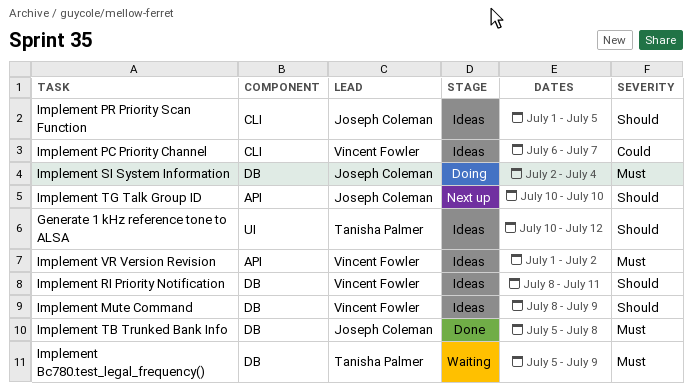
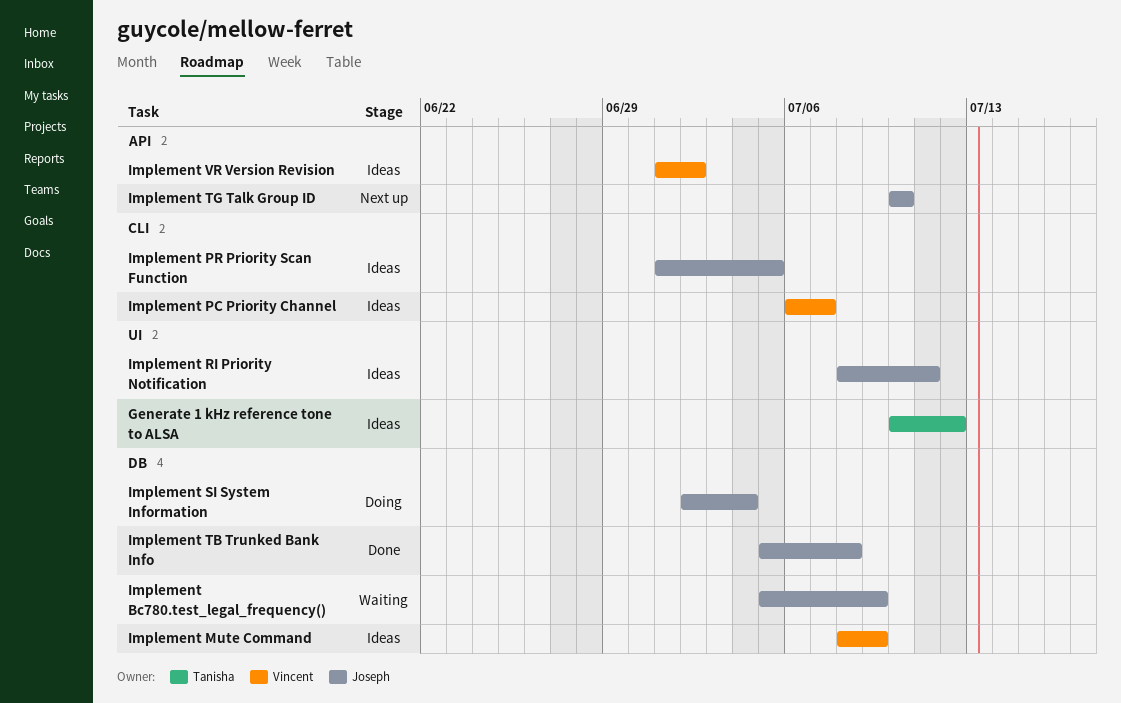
Implement Bc780.test_legal_frequency(), owner: Tanisha Palmer -> Joseph Coleman
Implement RI Priority Notification, owner: Vincent Fowler -> Joseph Coleman
Implement RI Priority Notification, label: DB -> UI

